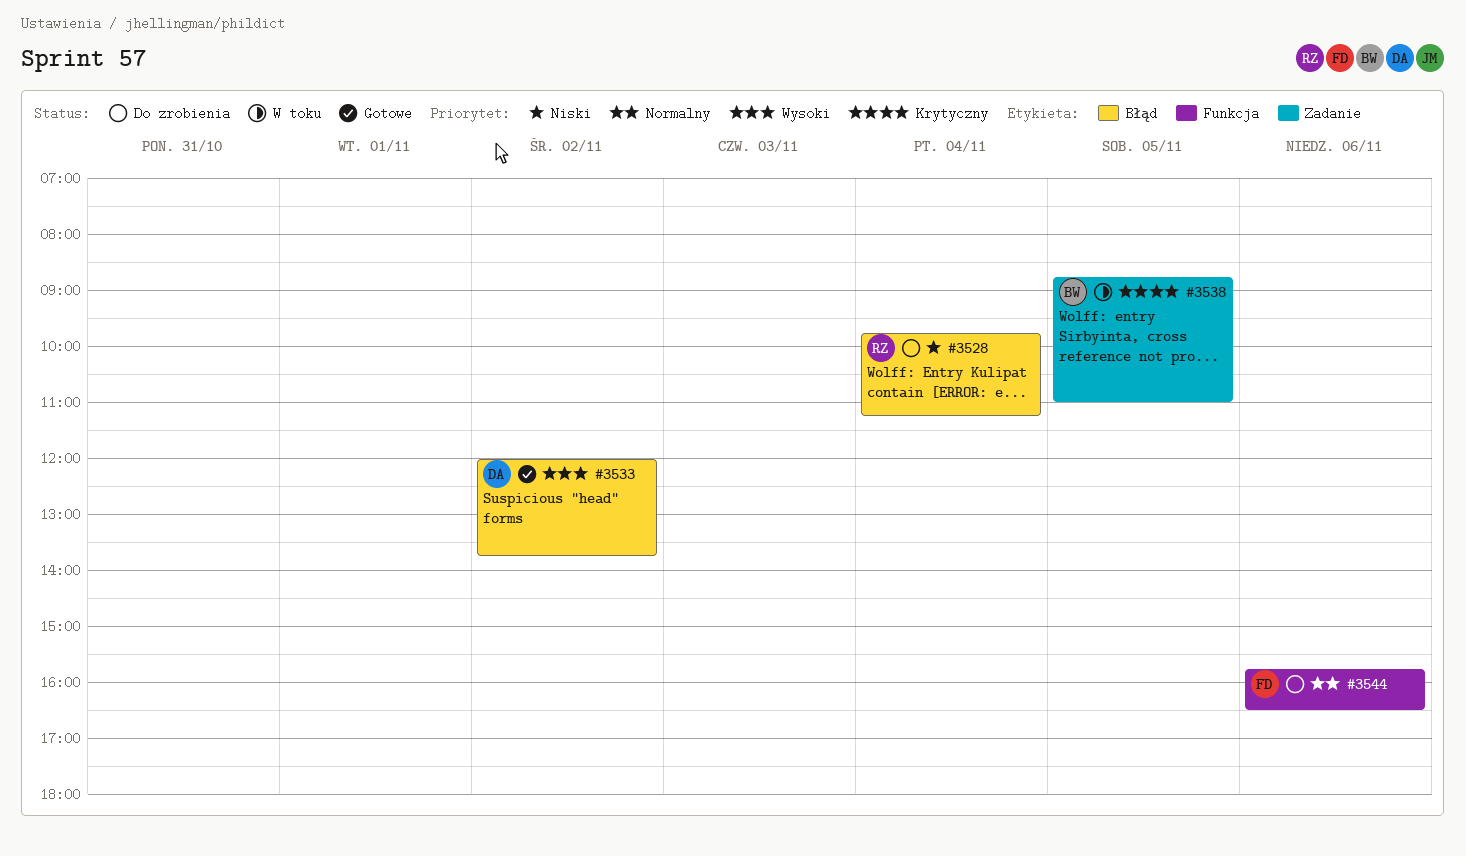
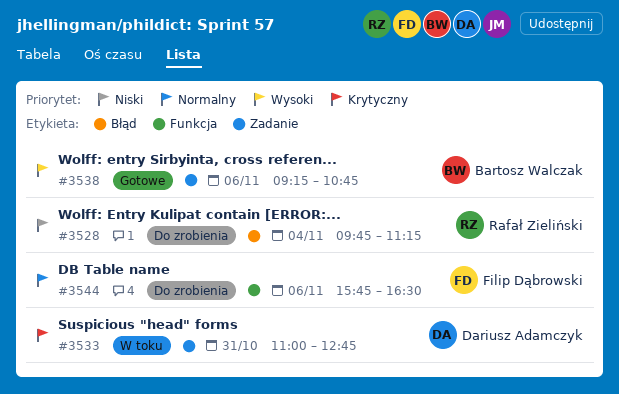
#3533, status: Gotowe -> W toku
#3533, priority: Wysoki -> Krytyczny
#3533, label: Błąd -> Zadanie
#3533, day: Nov 2 -> Oct 31
#3533, begins: 12:00 -> 11:00
#3533, ends: 13:45 -> 12:45
#3538, status: W toku -> Gotowe
#3538, priority: Krytyczny -> Wysoki
#3538, day: Nov 5 -> Nov 6
#3538, begins: 08:45 -> 09:15
#3538, ends: 11:00 -> 10:45

